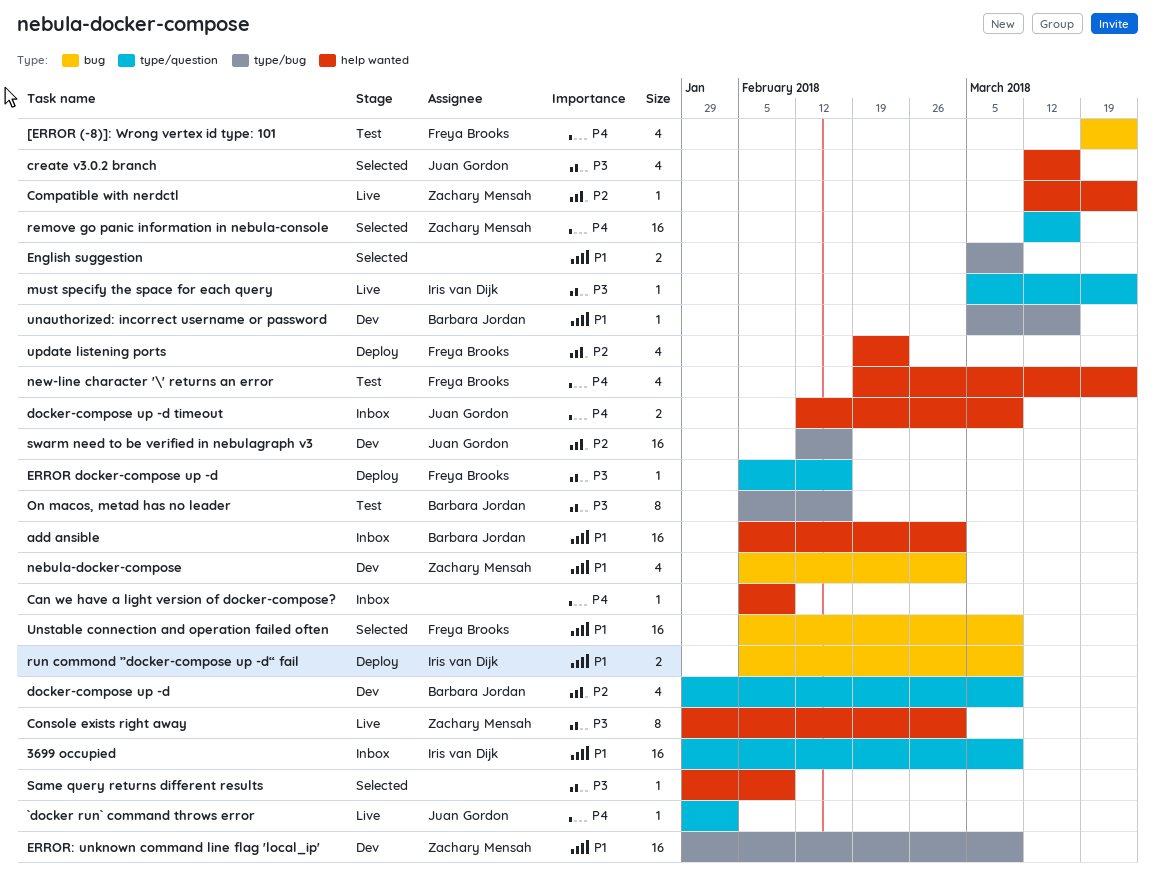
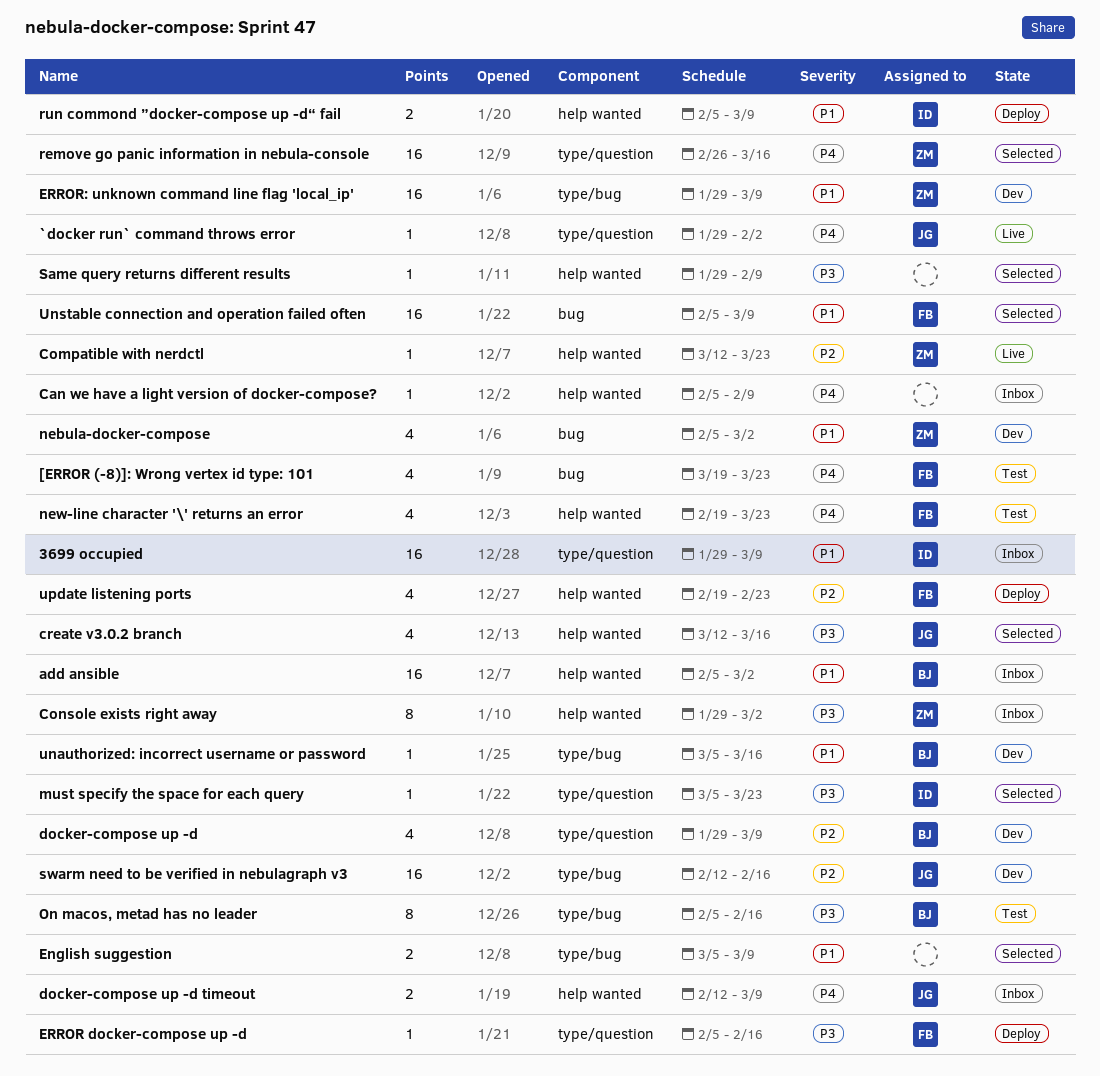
Console exists right away, status: Live -> Inbox
must specify the space for each query, status: Live -> Selected
remove go panic information in nebula-console, start: Mar 12 -> Feb 26
run commond ”docker-compose up -d“ fail, label: bug -> help wanted

